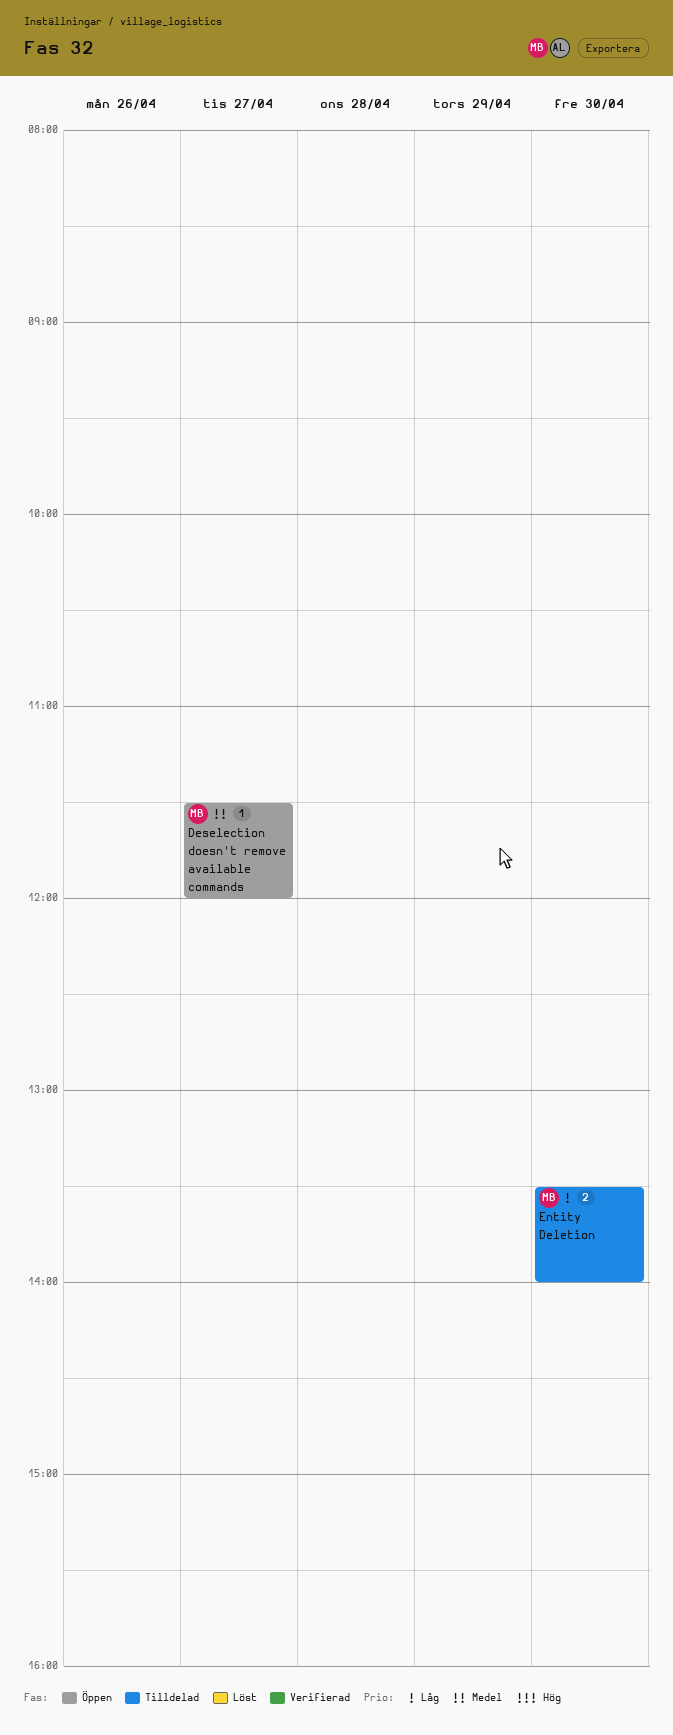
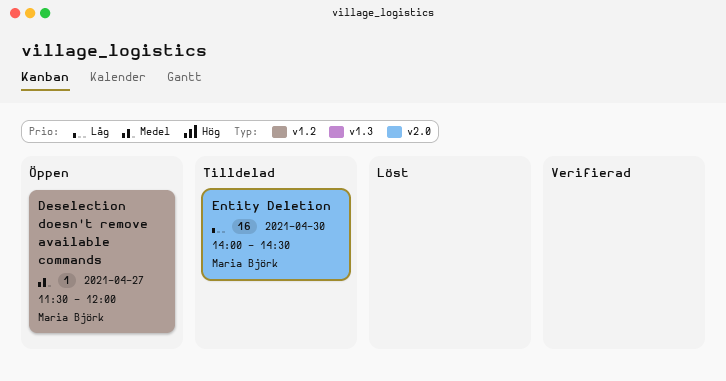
Entity Deletion, estimate: 2 -> 16
Entity Deletion, begins: 13:30 -> 14:00
Entity Deletion, ends: 14:00 -> 14:30

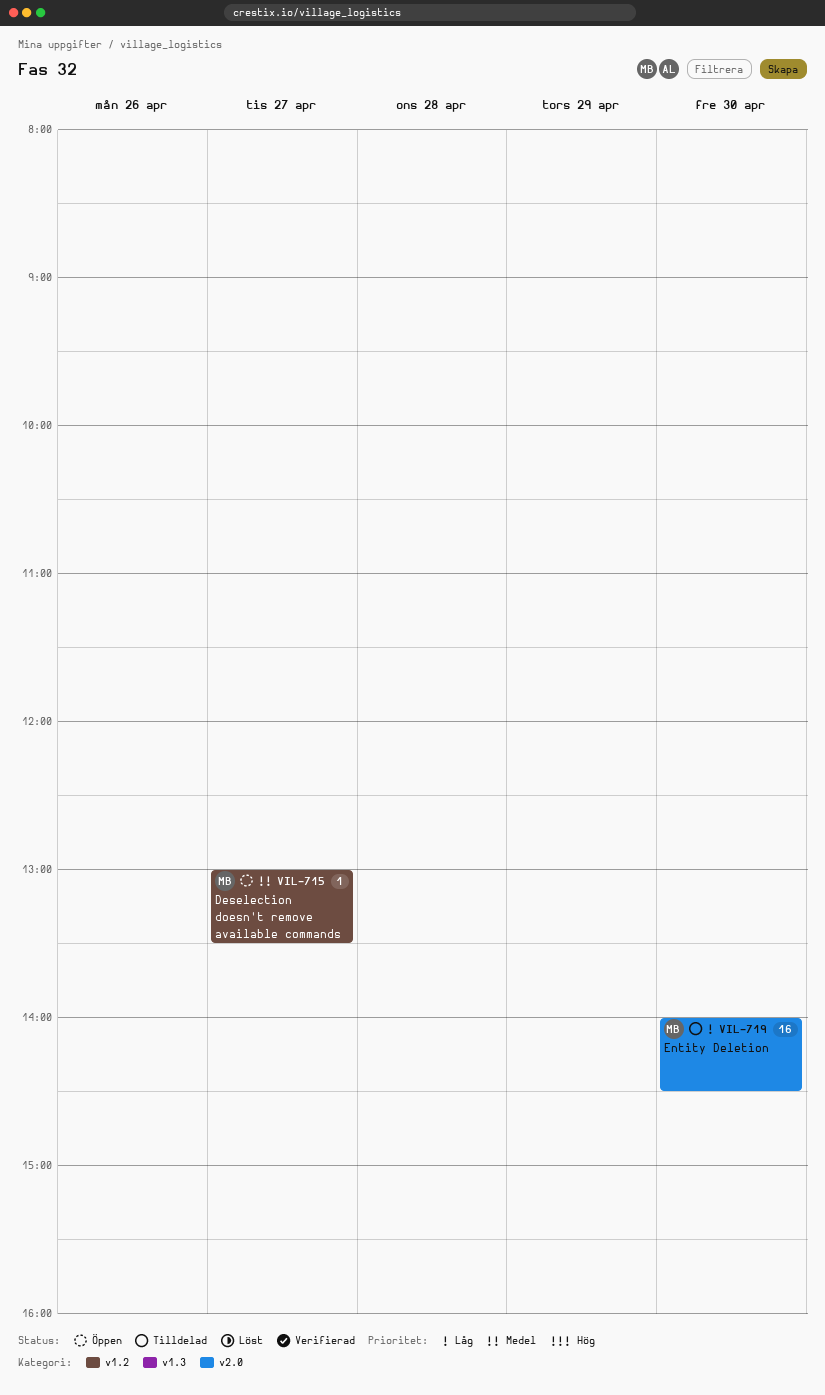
Deselection doesn't remove available commands, begins: 11:30 -> 13:00
Deselection doesn't remove available commands, ends: 12:00 -> 13:30

